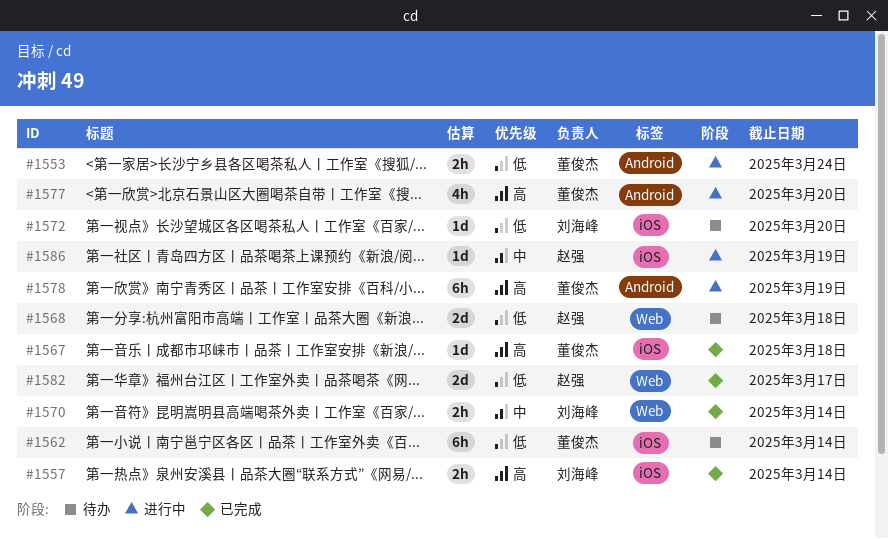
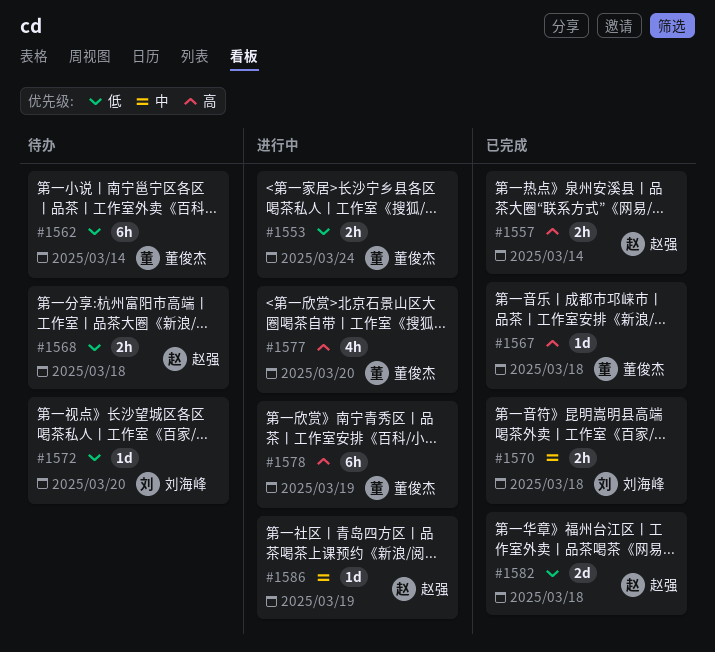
#1557, owner: 刘海峰 -> 赵强
#1568, estimate: 2d -> 2h
#1570, due: Mar 14 -> Mar 18
#1582, due: Mar 17 -> Mar 18

